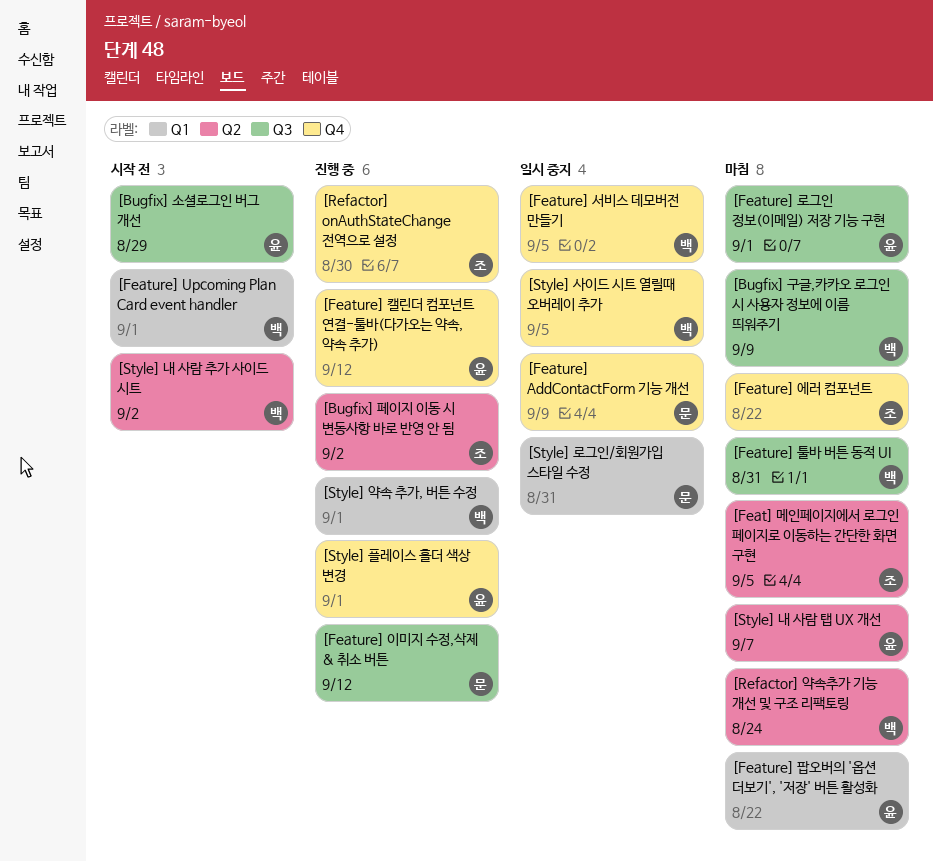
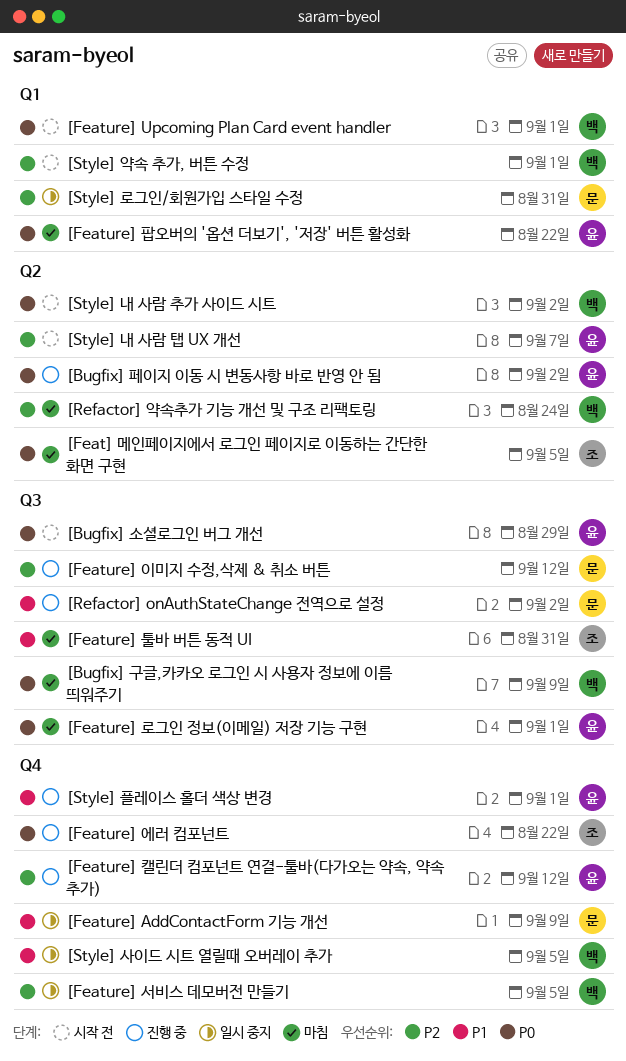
[Bugfix] 페이지 이동 시 변동사항 바로 반영 안 됨, owner: 조 -> 윤
[Feature] 에러 컴포넌트, status: 마침 -> 진행 중
[Feature] 툴바 버튼 동적 UI, owner: 백 -> 조
[Refactor] onAuthStateChange 전역으로 설정, owner: 조 -> 문
[Refactor] onAuthStateChange 전역으로 설정, label: Q4 -> Q3
[Refactor] onAuthStateChange 전역으로 설정, due: Aug 30 -> Sep 2
[Style] 내 사람 탭 UX 개선, status: 마침 -> 시작 전
[Style] 약속 추가, 버튼 수정, status: 진행 중 -> 시작 전

